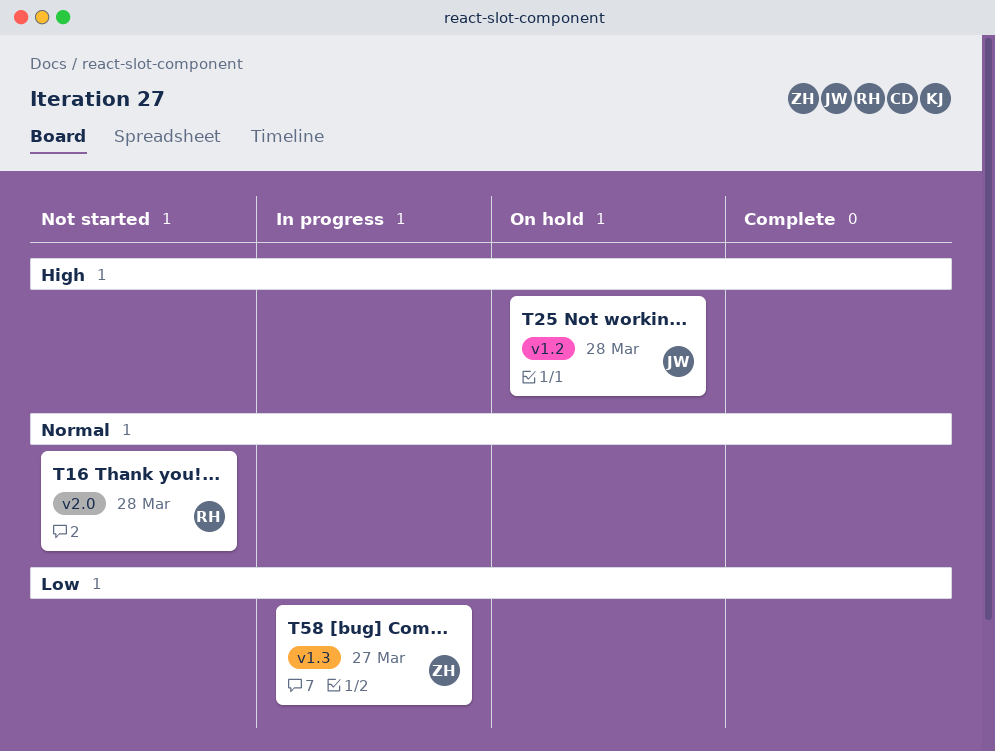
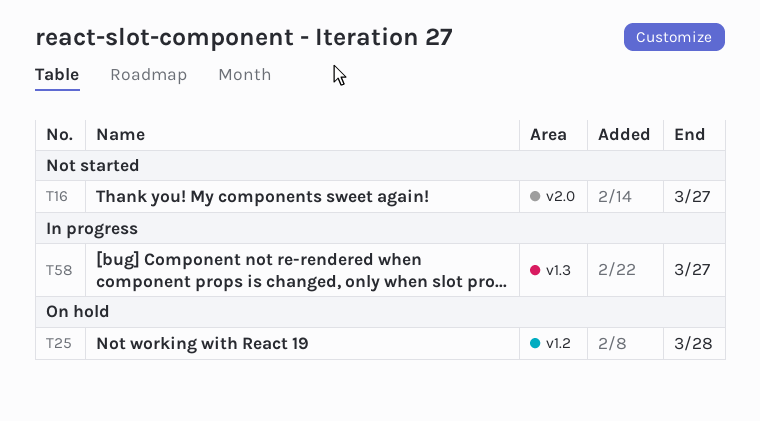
T16, due: Mar 28 -> Mar 27

